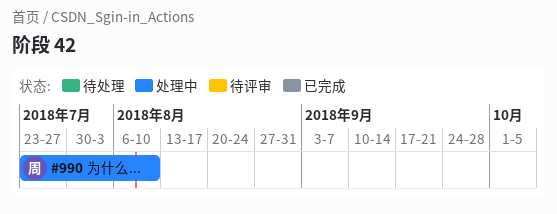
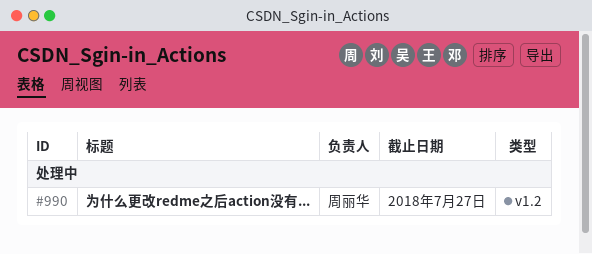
#990, due: Aug 10 -> Jul 27

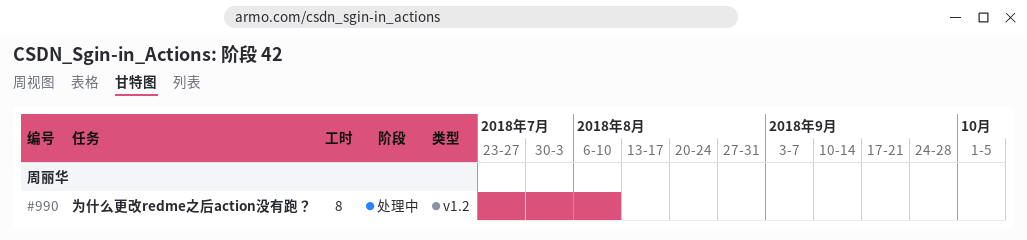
#990, due: Jul 27 -> Aug 10

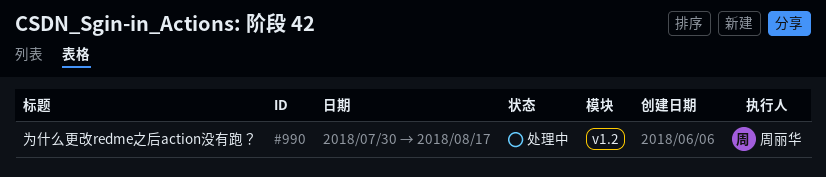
#990, start: Jul 23 -> Jul 30
#990, due: Aug 10 -> Aug 17

